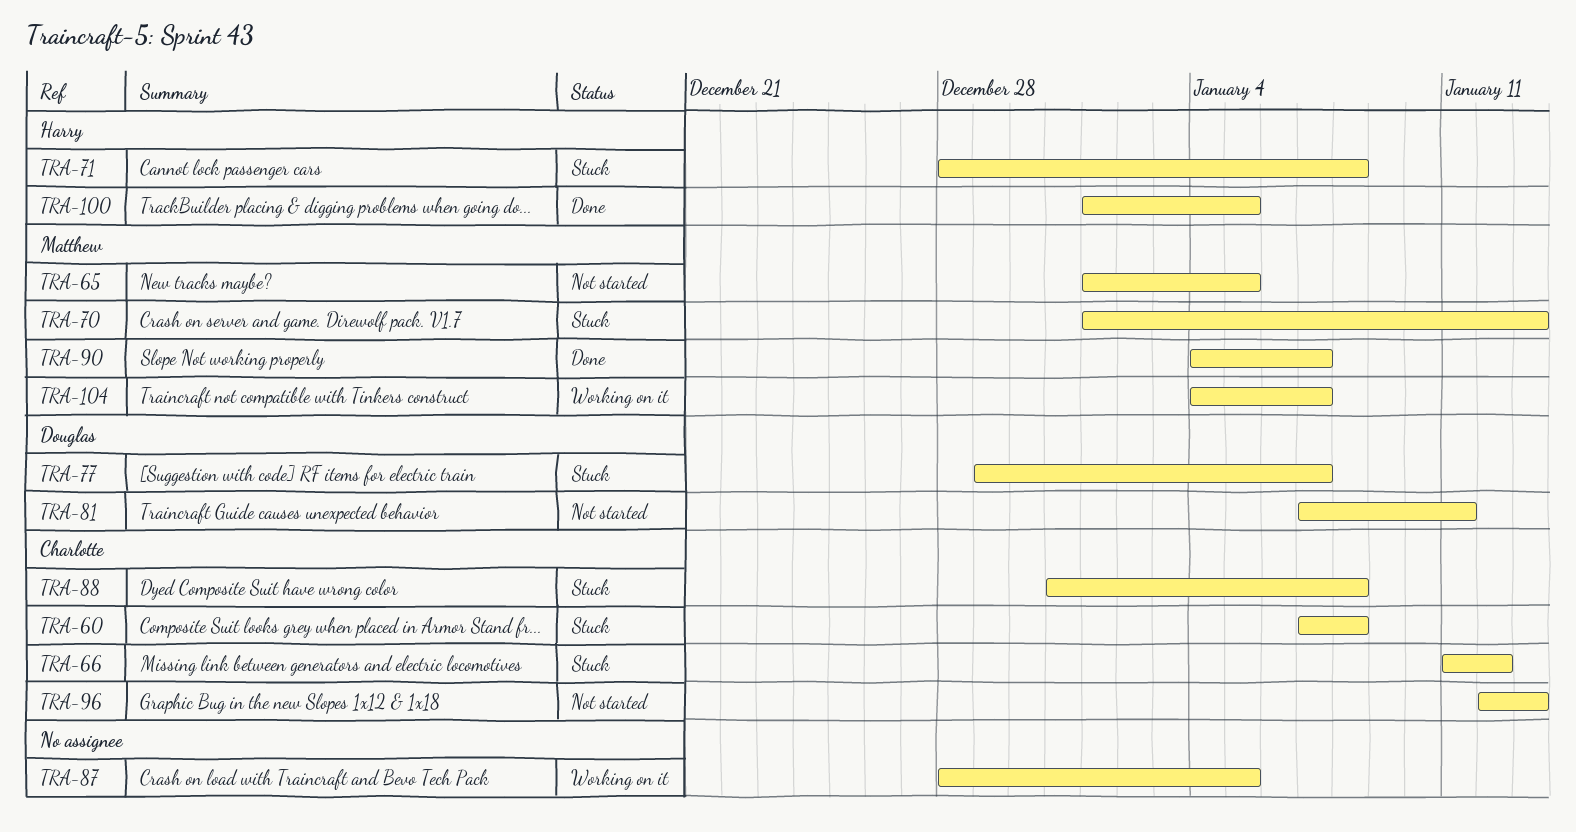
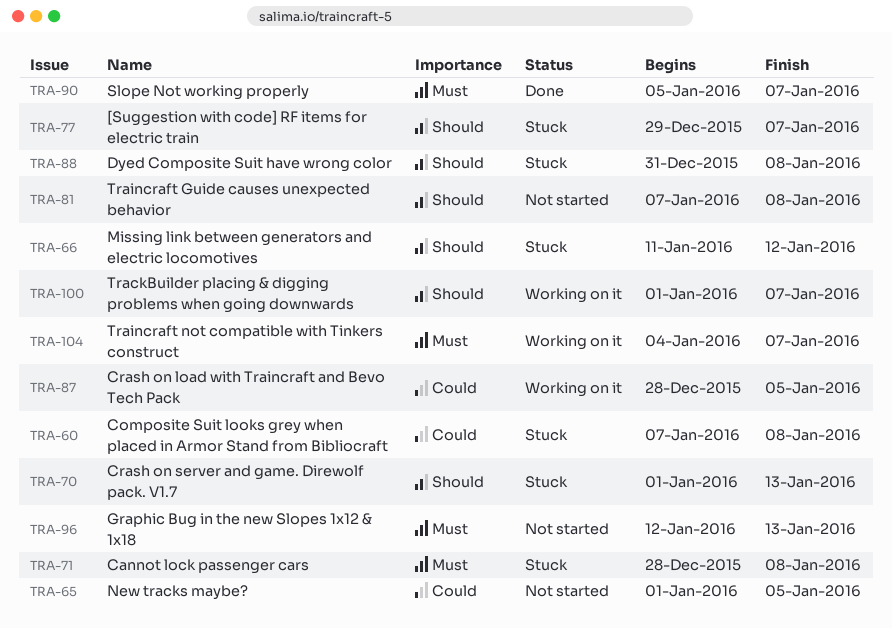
TRA-81, due: Jan 11 -> Jan 8
TRA-90, start: Jan 4 -> Jan 5
TRA-100, status: Done -> Working on it
TRA-100, due: Jan 5 -> Jan 7

